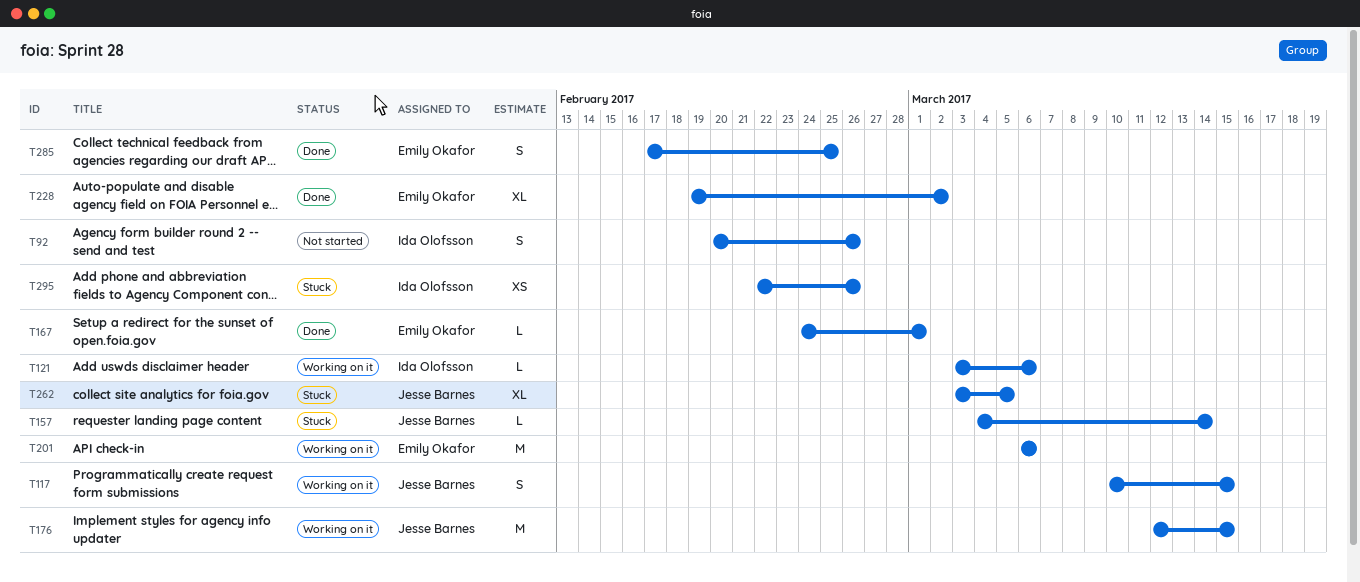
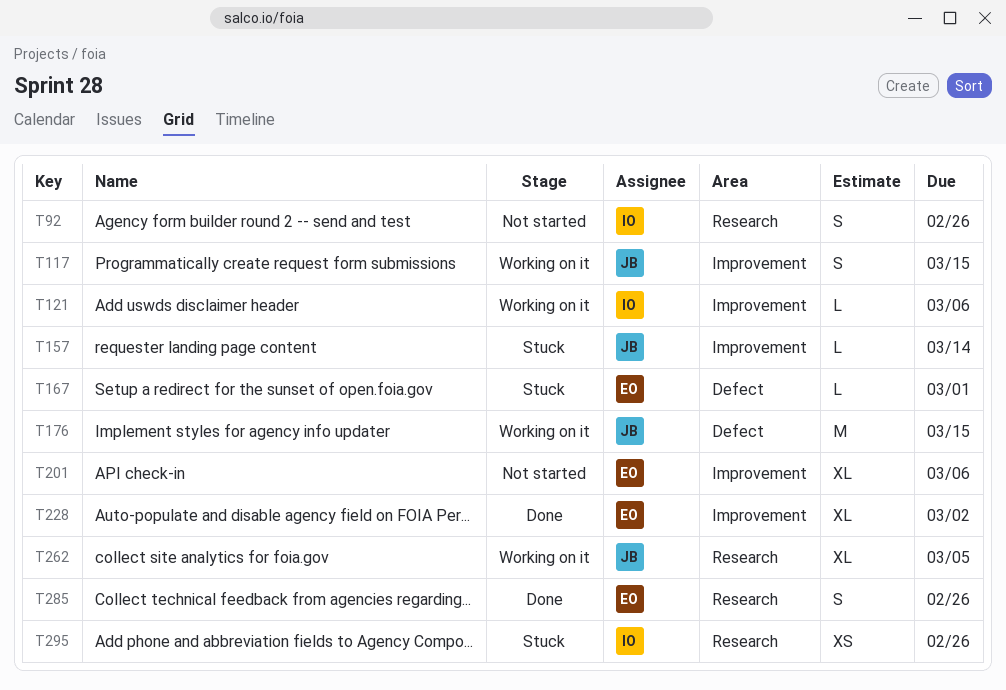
T167, status: Done -> Stuck
T201, status: Working on it -> Not started
T201, estimate: M -> XL
T262, status: Stuck -> Working on it
T285, due: Feb 25 -> Feb 26

